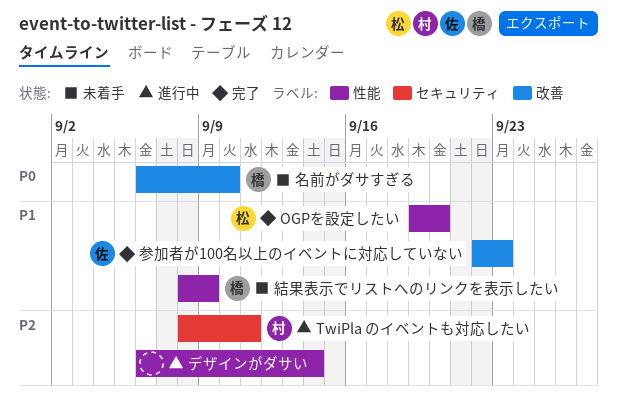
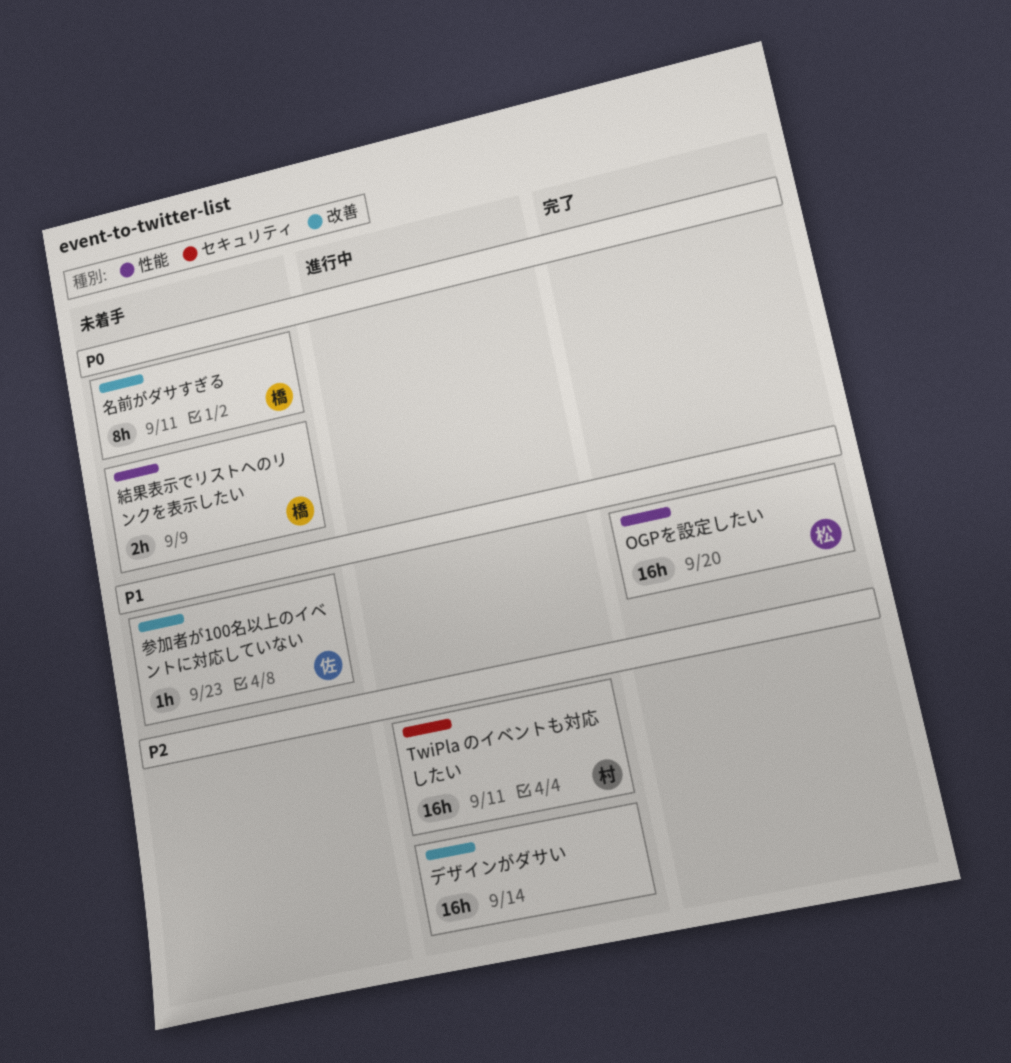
デザインがダサい, label: 性能 -> 改善
参加者が100名以上のイベントに対応していない, status: 完了 -> 未着手
名前がダサすぎる, due: Sep 10 -> Sep 11
結果表示でリストへのリンクを表示したい, priority: P1 -> P0

